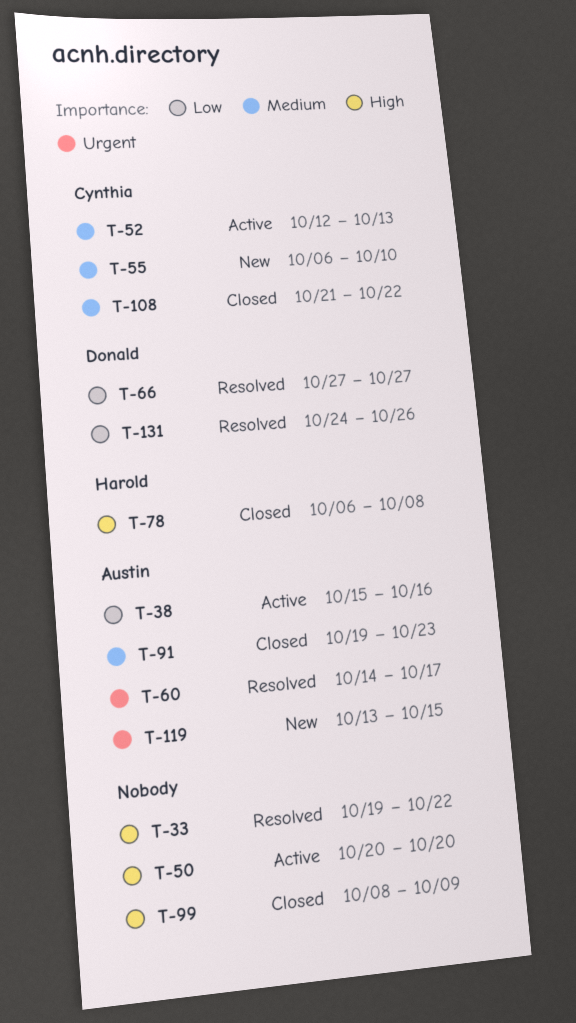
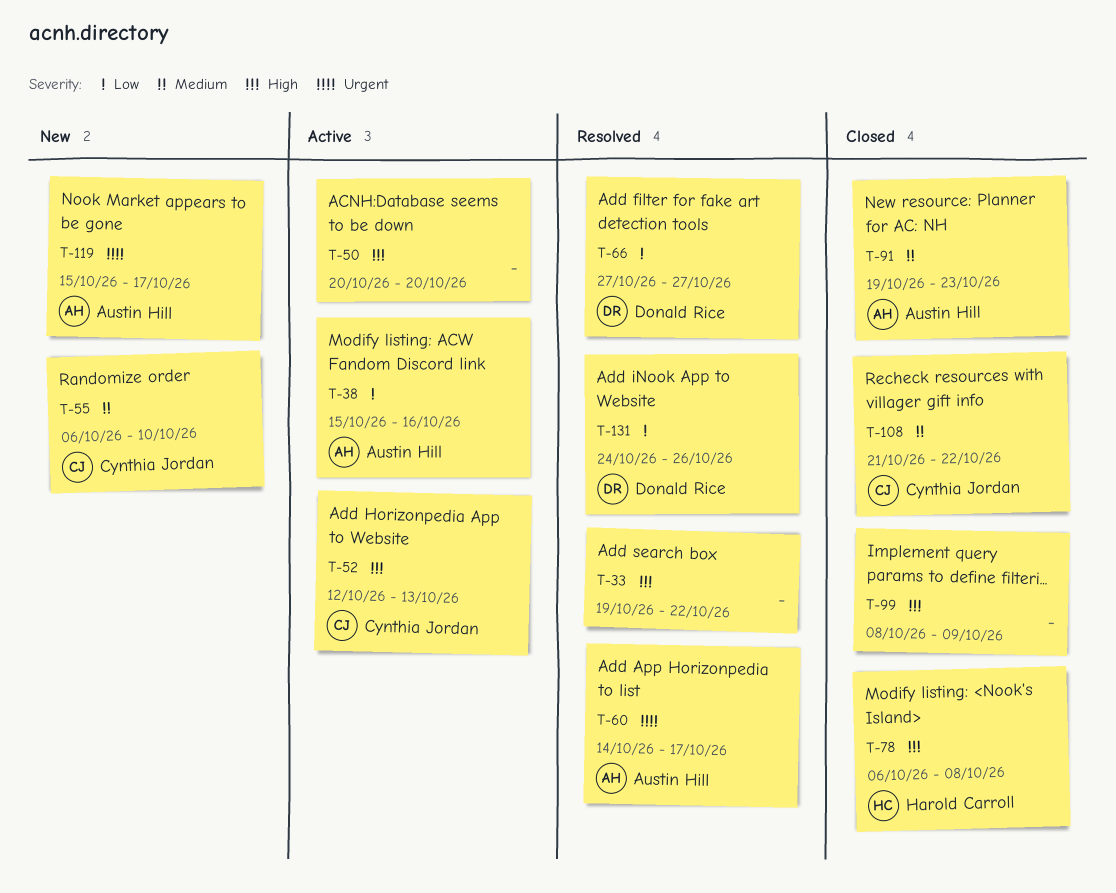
T-52, priority: Medium -> High
T-119, start: Oct 13 -> Oct 15
T-119, due: Oct 15 -> Oct 17

